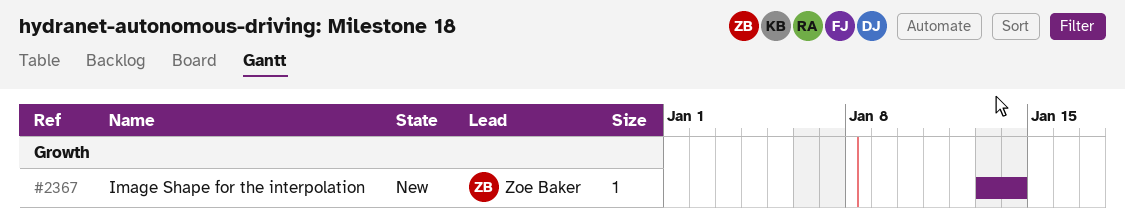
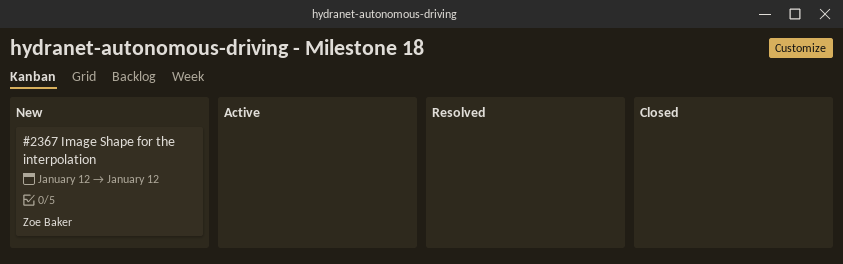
#2367, start: Jan 13 -> Jan 12
#2367, due: Jan 14 -> Jan 12

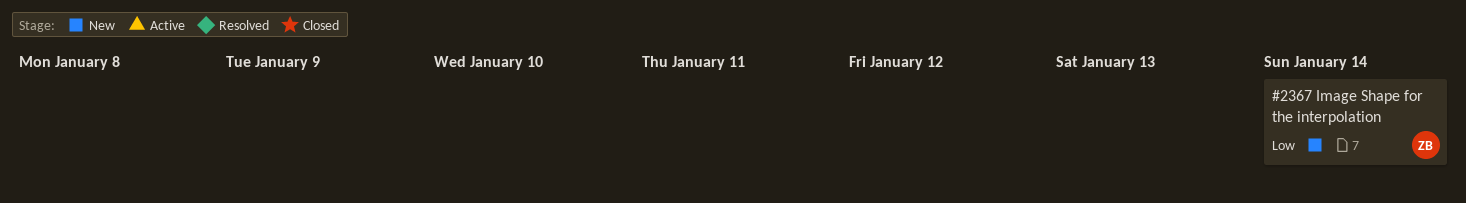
#2367, due: Jan 12 -> Jan 14

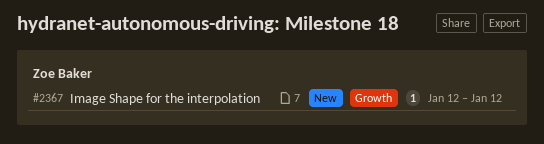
#2367, due: Jan 14 -> Jan 12

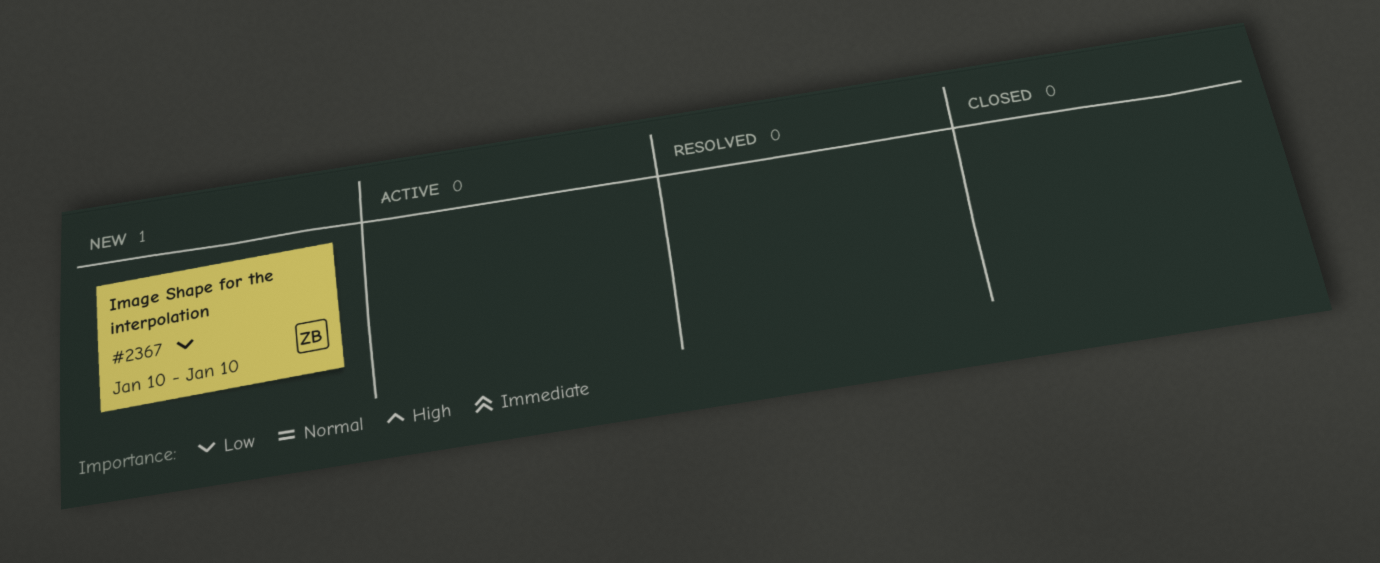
#2367, start: Jan 12 -> Jan 10
#2367, due: Jan 12 -> Jan 10

